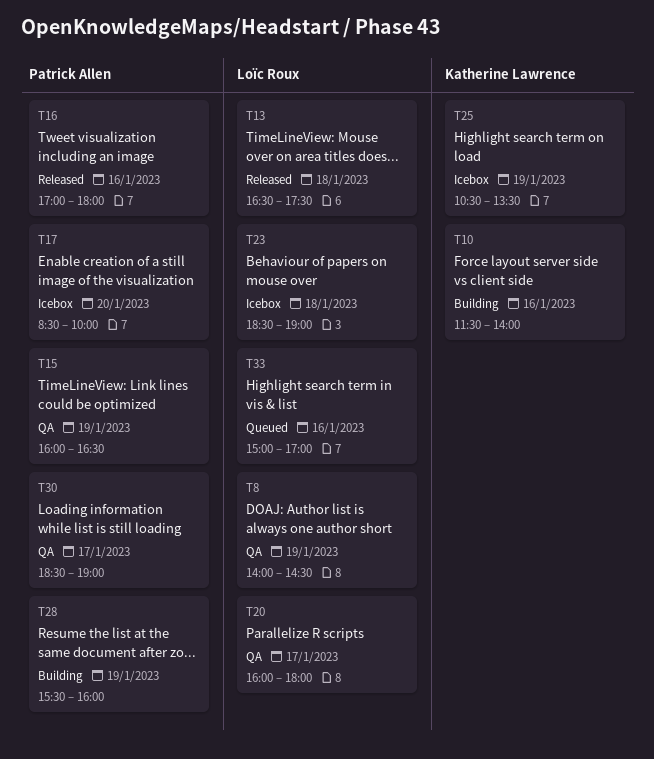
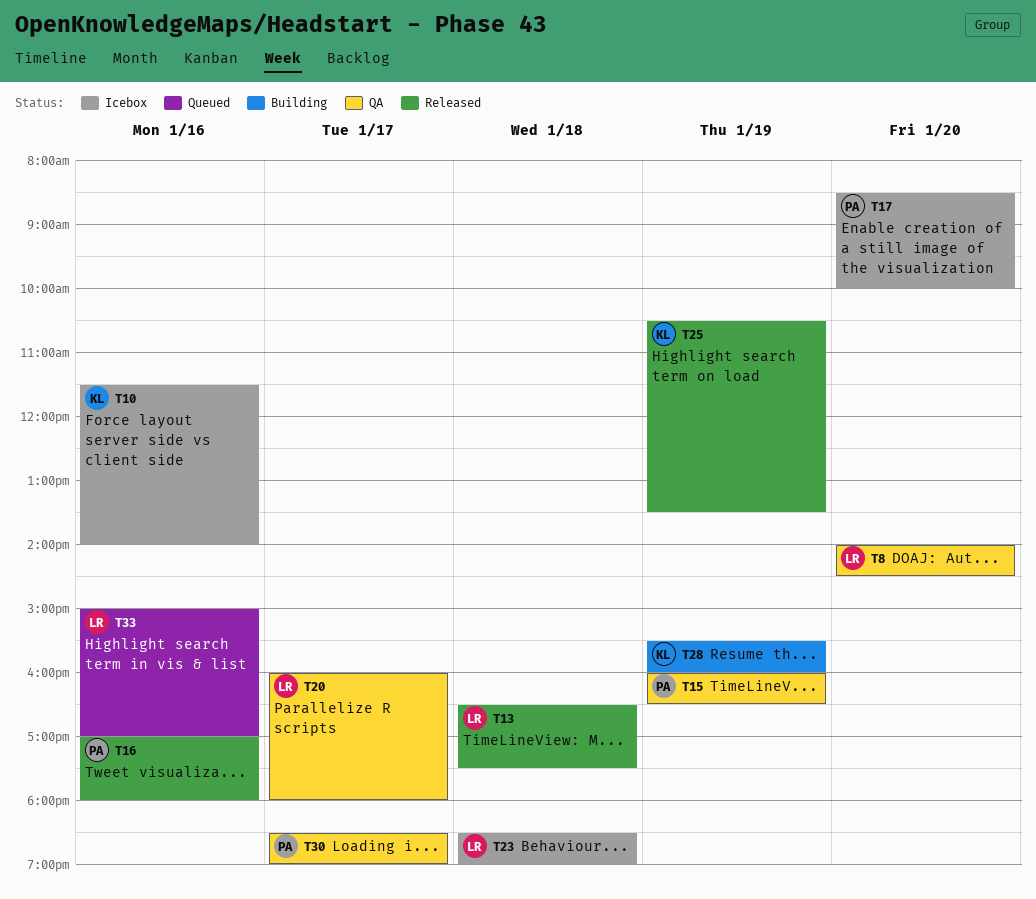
T8, day: Jan 19 -> Jan 20
T10, status: Building -> Icebox
T25, status: Icebox -> Released
T28, owner: Patrick Allen -> Katherine Lawrence

